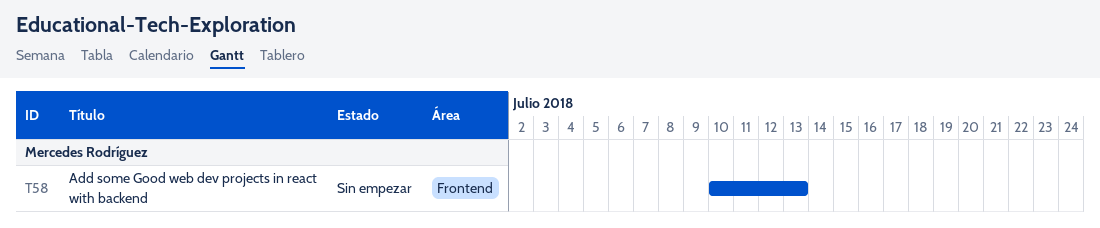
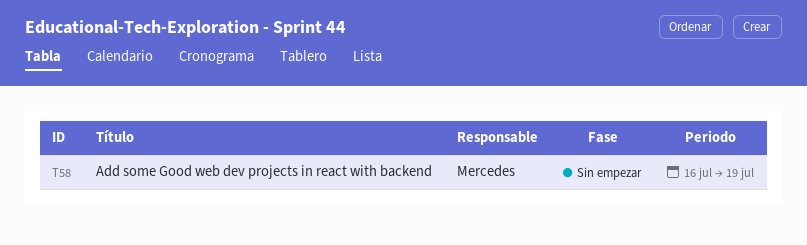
T58, start: Jul 10 -> Jul 16
T58, due: Jul 13 -> Jul 19

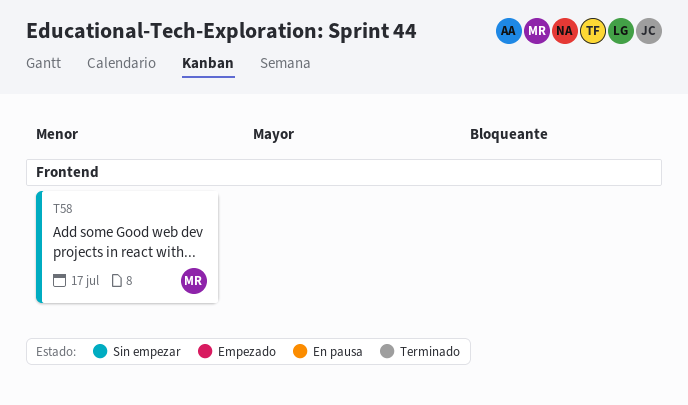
T58, due: Jul 19 -> Jul 17

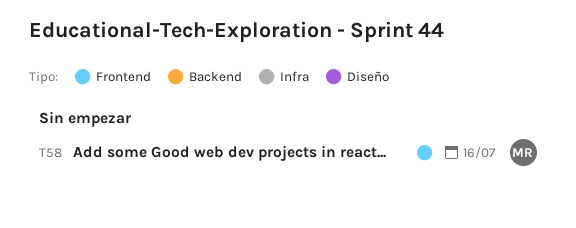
T58, due: Jul 17 -> Jul 16

